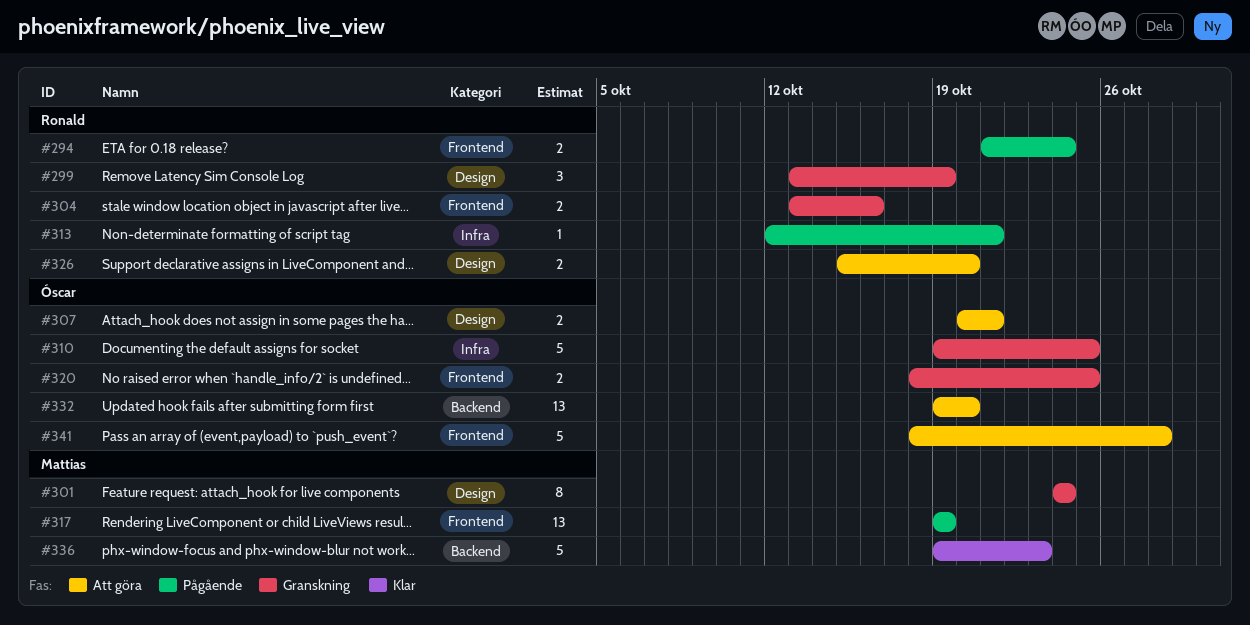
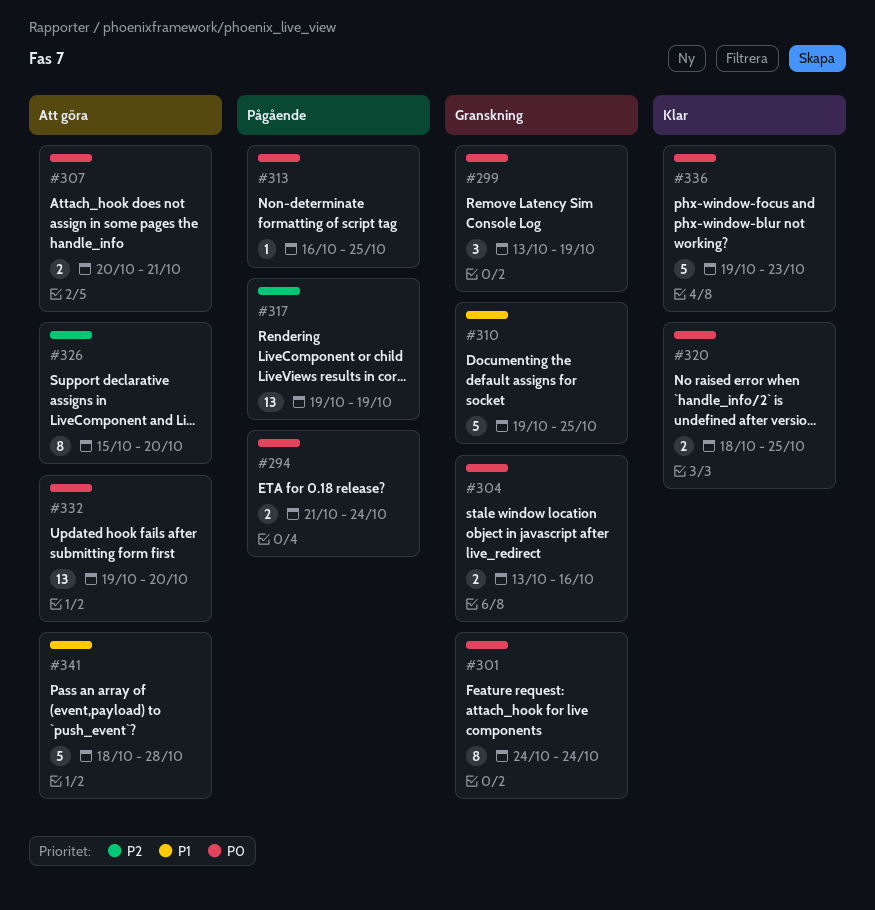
#313, start: Oct 12 -> Oct 16
#313, due: Oct 21 -> Oct 25
#320, status: Granskning -> Klar
#326, estimate: 2 -> 8

